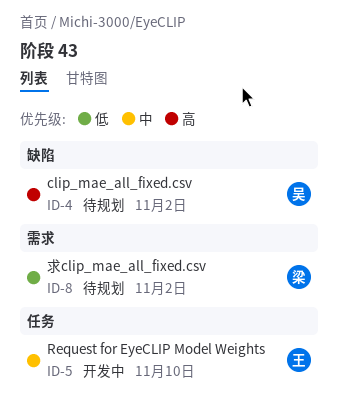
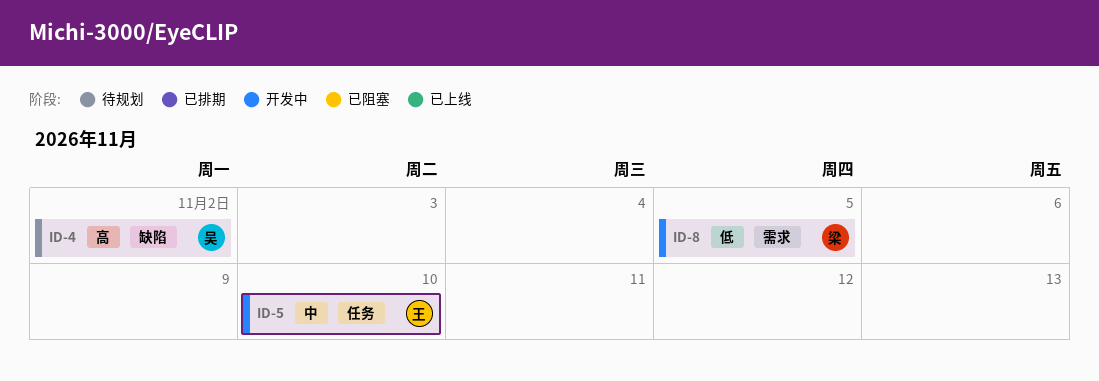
ID-8, status: 待规划 -> 开发中
ID-8, due: Nov 2 -> Nov 5

